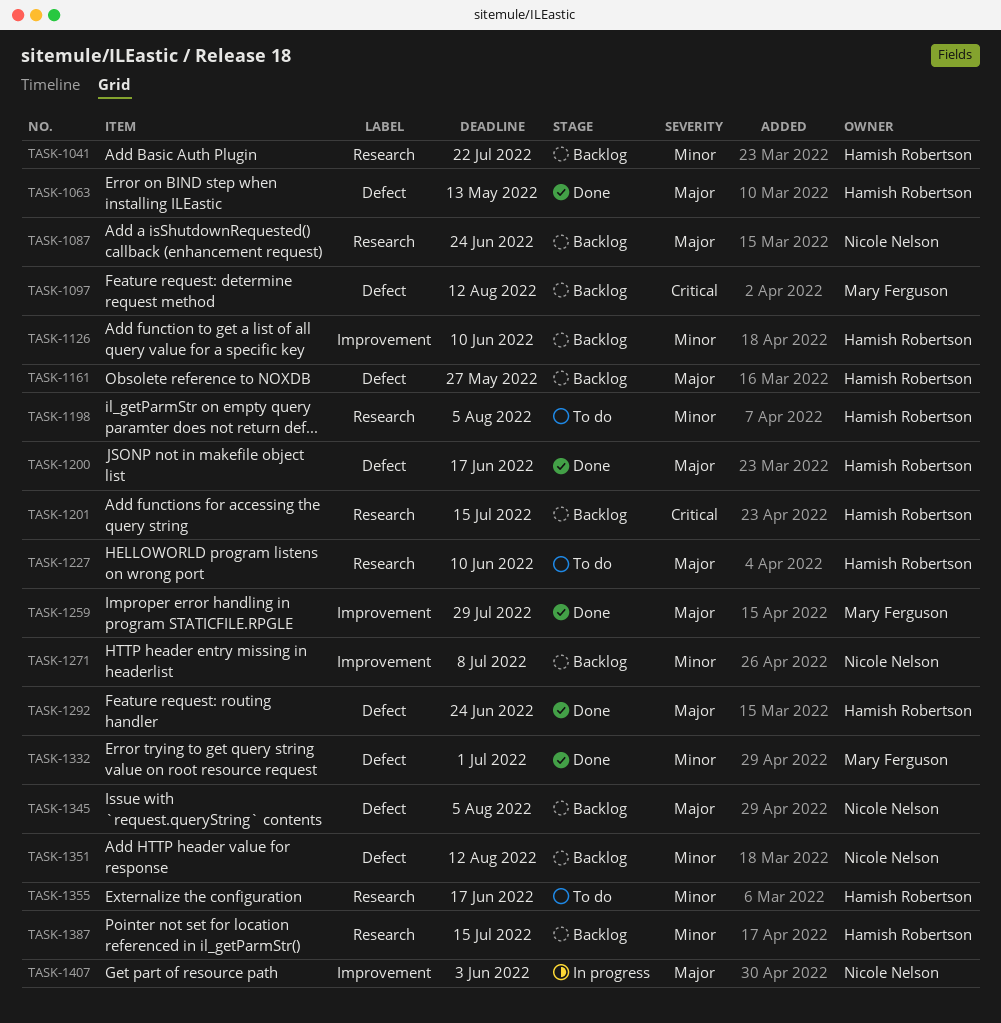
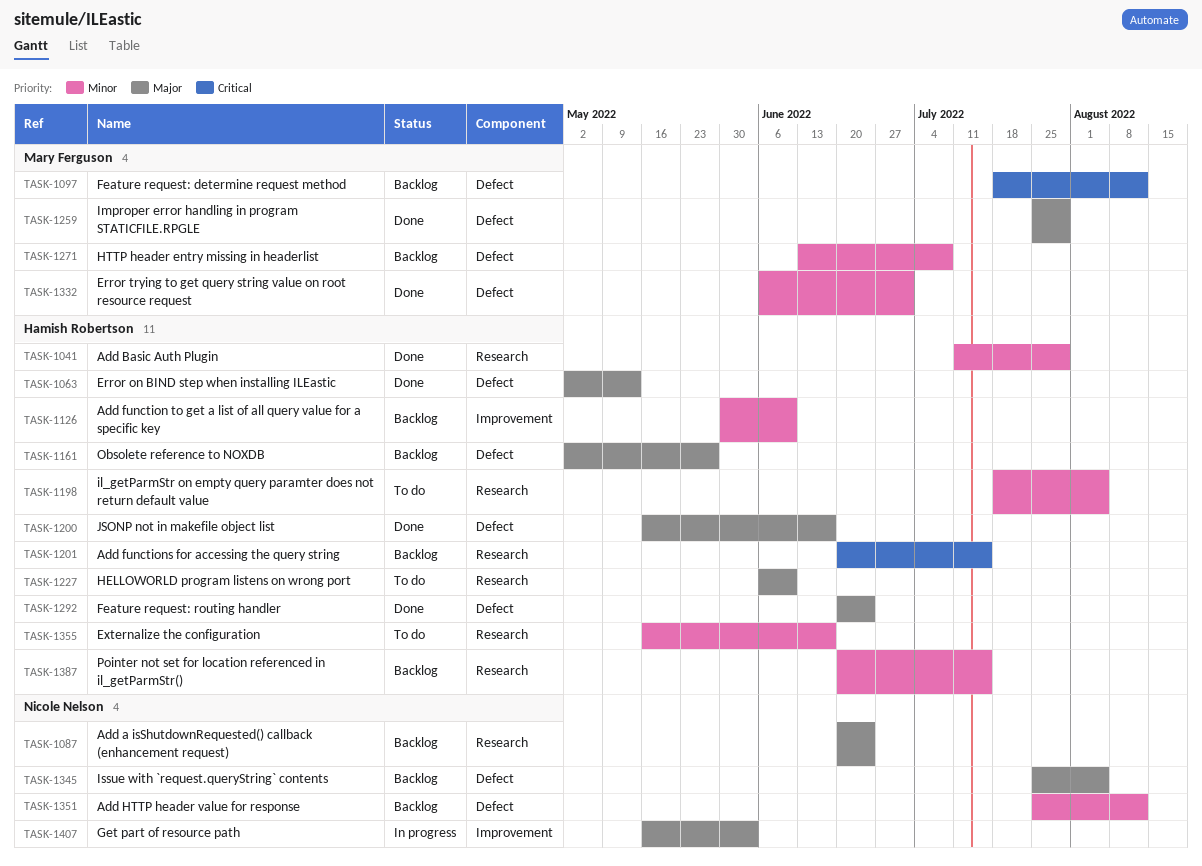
TASK-1041, status: Backlog -> Done
TASK-1041, due: Jul 22 -> Jul 29
TASK-1259, label: Improvement -> Defect
TASK-1271, owner: Nicole Nelson -> Mary Ferguson
TASK-1271, label: Improvement -> Defect

